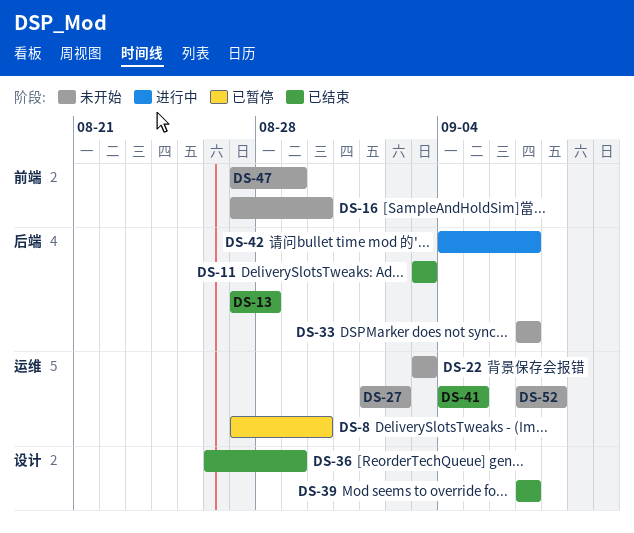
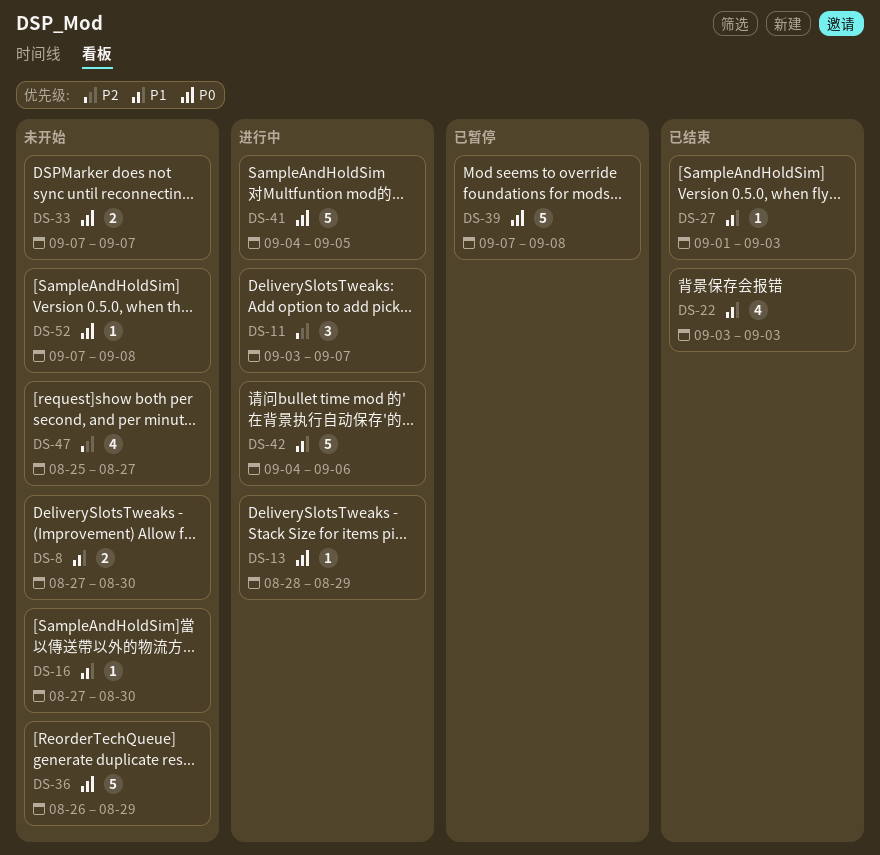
DS-8, status: 已暂停 -> 未开始
DS-11, status: 已结束 -> 进行中
DS-11, due: Sep 3 -> Sep 7
DS-13, status: 已结束 -> 进行中
DS-13, start: Aug 27 -> Aug 28
DS-13, due: Aug 28 -> Aug 29
DS-22, status: 未开始 -> 已结束
DS-27, status: 未开始 -> 已结束
DS-27, due: Sep 2 -> Sep 3
DS-36, status: 已结束 -> 未开始
DS-39, status: 已结束 -> 已暂停
DS-39, due: Sep 7 -> Sep 8
DS-41, status: 已结束 -> 进行中
DS-42, due: Sep 7 -> Sep 6
DS-47, start: Aug 27 -> Aug 25
DS-47, due: Aug 29 -> Aug 27

